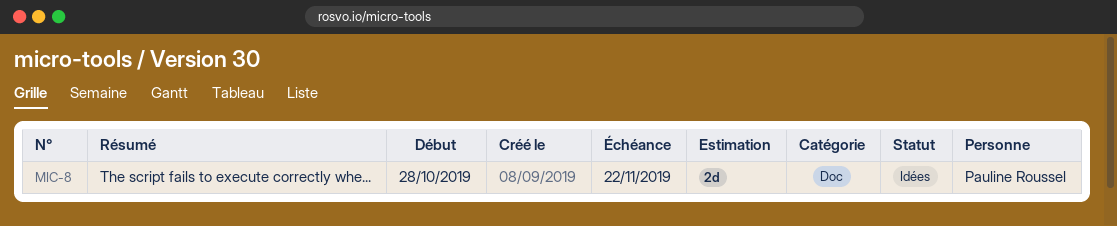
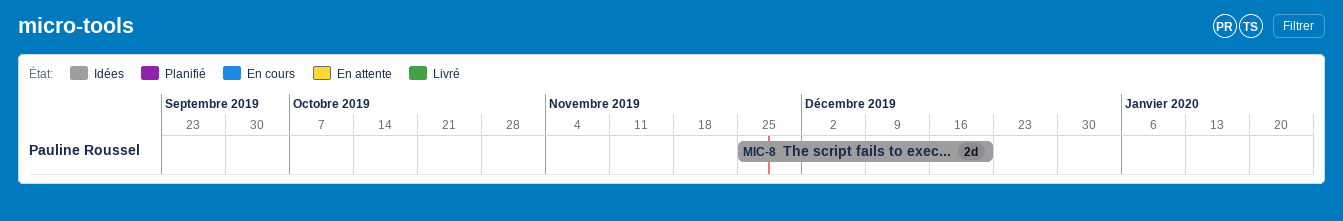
MIC-8, start: Oct 28 -> Nov 25
MIC-8, due: Nov 22 -> Dec 20

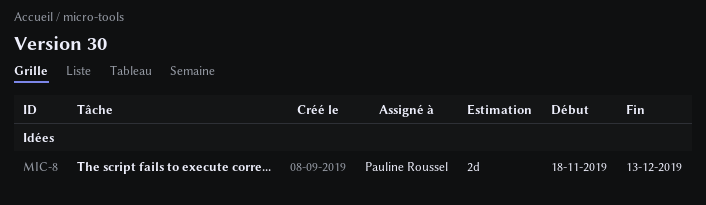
MIC-8, start: Nov 25 -> Nov 18
MIC-8, due: Dec 20 -> Dec 13

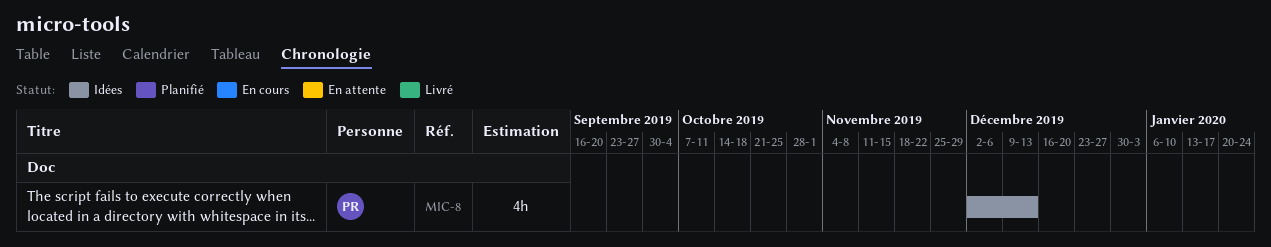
MIC-8, estimate: 2d -> 4h
MIC-8, start: Nov 18 -> Dec 2

